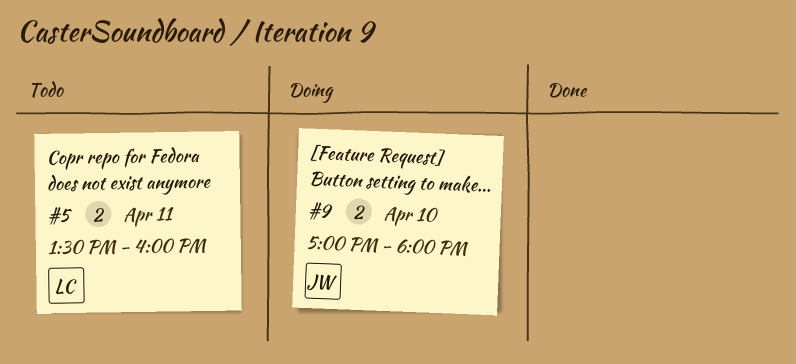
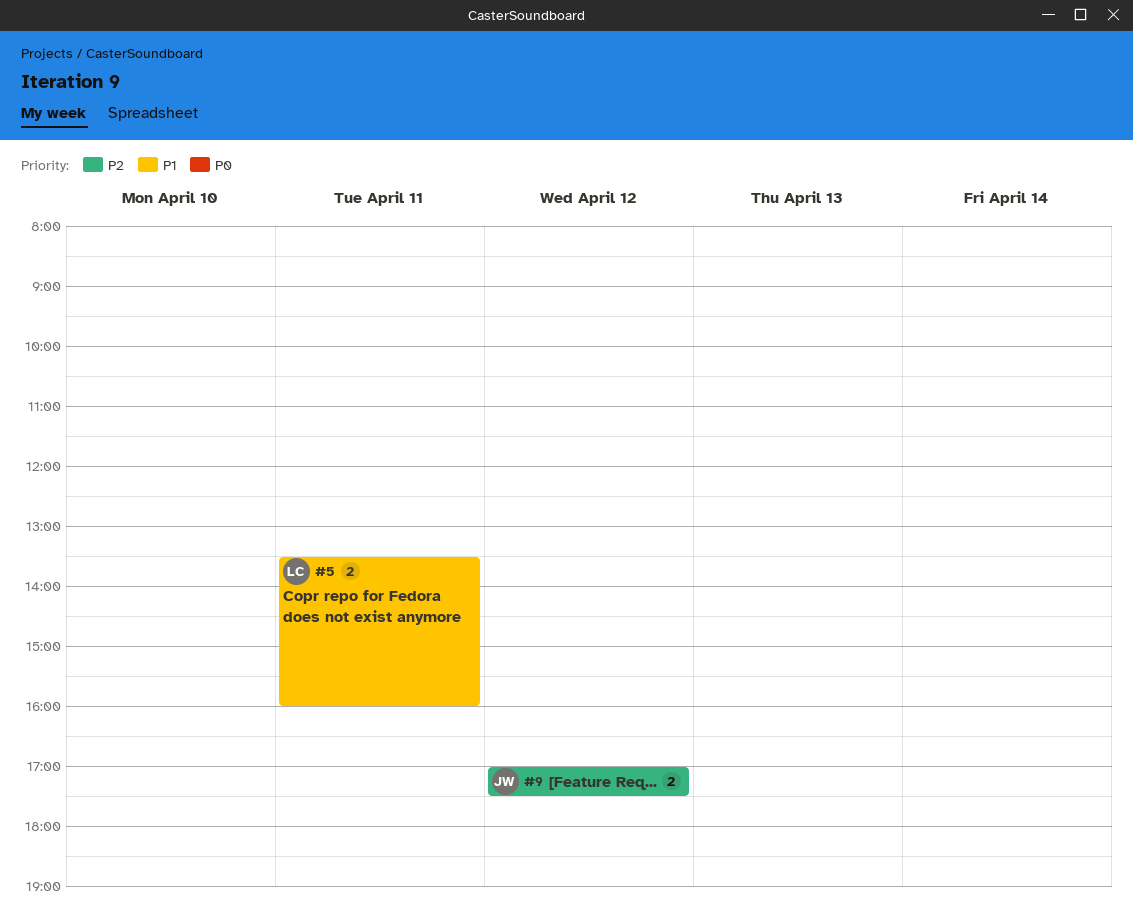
#9, day: Apr 10 -> Apr 12
#9, ends: 18:00 -> 17:30

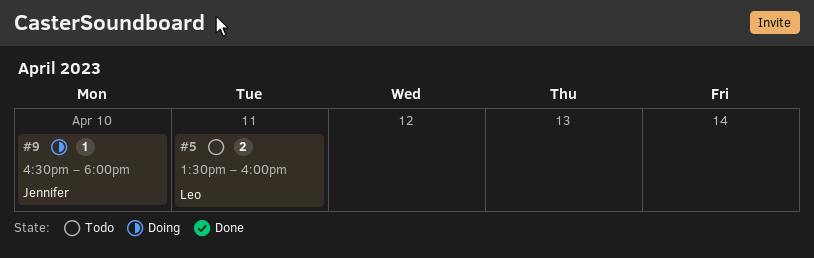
#9, estimate: 2 -> 1
#9, day: Apr 12 -> Apr 10
#9, begins: 17:00 -> 16:30
#9, ends: 17:30 -> 18:00

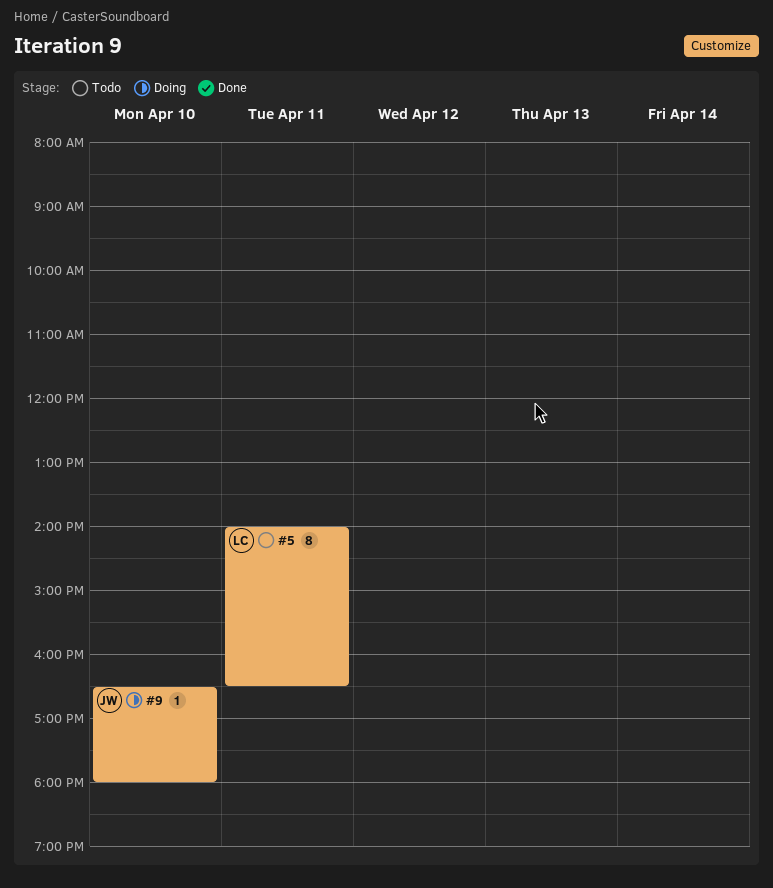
#5, estimate: 2 -> 8
#5, begins: 13:30 -> 14:00
#5, ends: 16:00 -> 16:30

